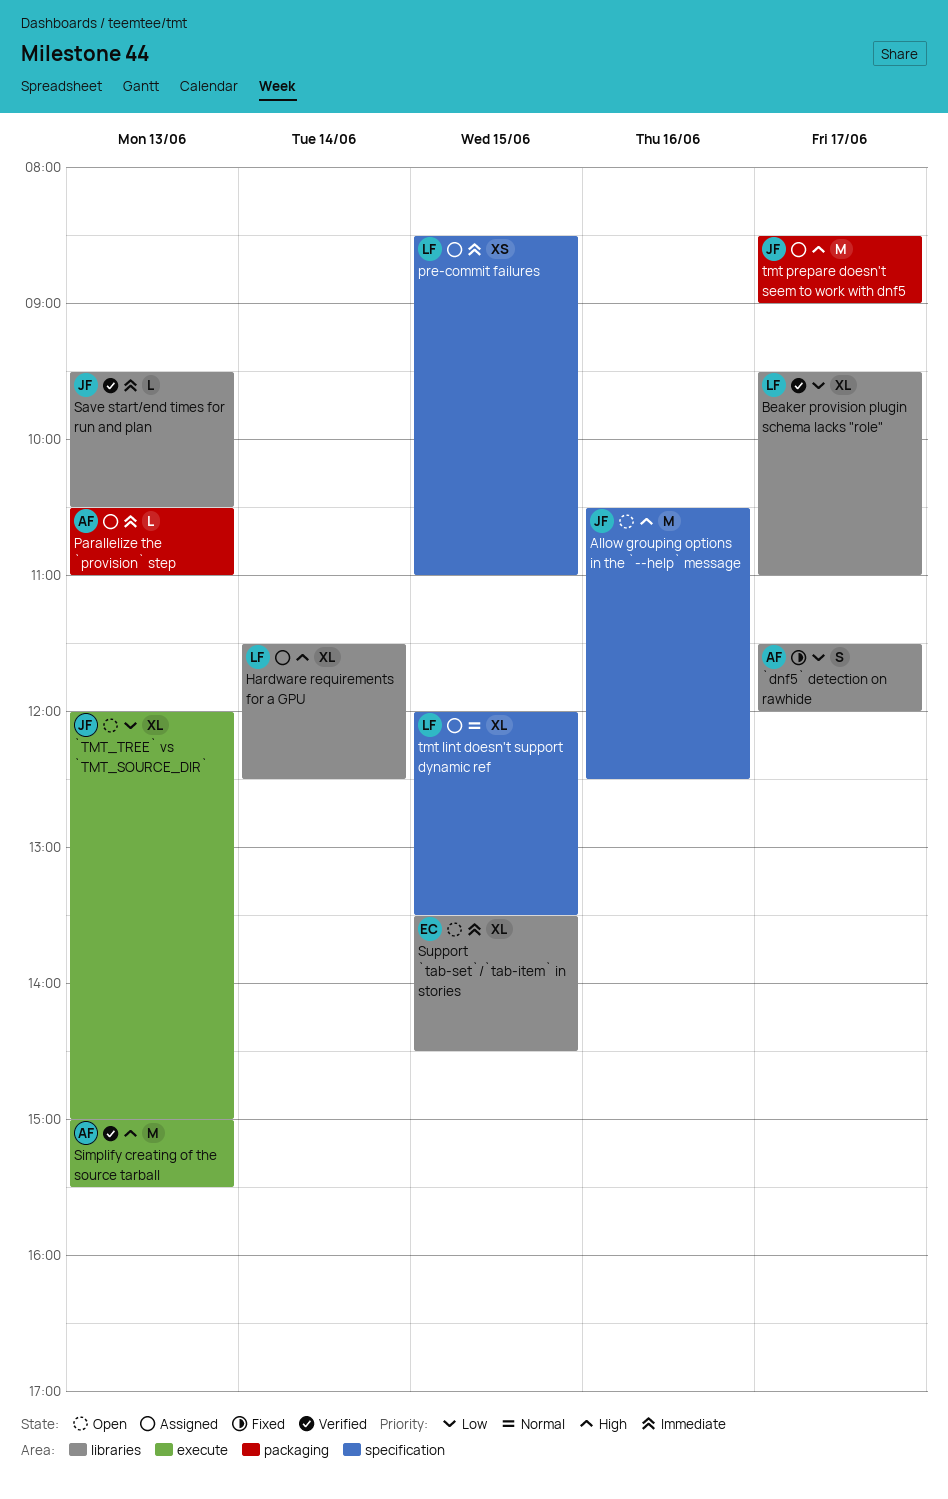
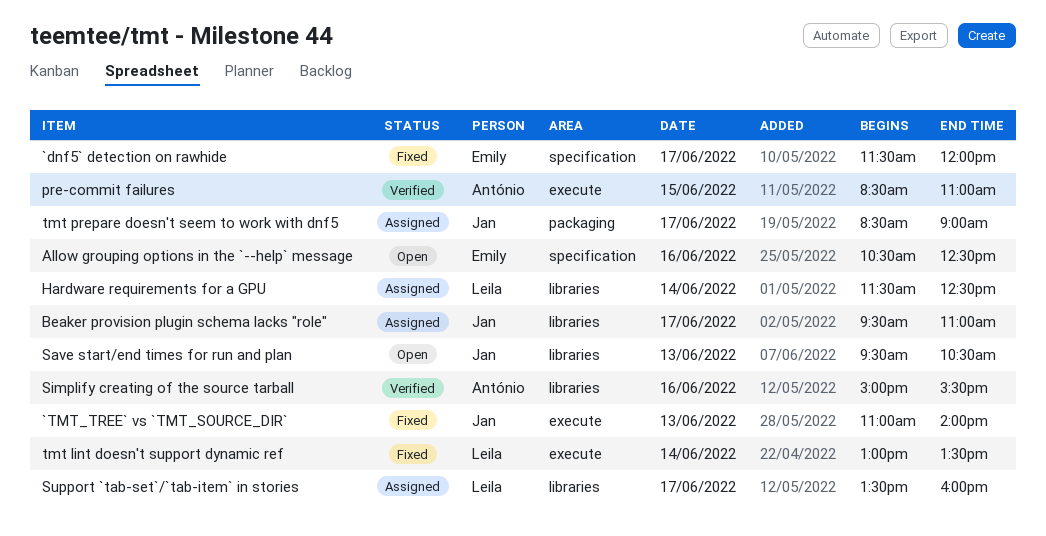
`dnf5` detection on rawhide, owner: António -> Emily
`dnf5` detection on rawhide, label: libraries -> specification
`TMT_TREE` vs `TMT_SOURCE_DIR`, status: Open -> Fixed
`TMT_TREE` vs `TMT_SOURCE_DIR`, begins: 12:00 -> 11:00
`TMT_TREE` vs `TMT_SOURCE_DIR`, ends: 15:00 -> 14:00
Allow grouping options in the `--help` message, owner: Jan -> Emily
Beaker provision plugin schema lacks "role", status: Verified -> Assigned
Beaker provision plugin schema lacks "role", owner: Leila -> Jan
Parallelize the `provision` step: present -> none
pre-commit failures, status: Assigned -> Verified
pre-commit failures, owner: Leila -> António
pre-commit failures, label: specification -> execute
Save start/end times for run and plan, status: Verified -> Open
Simplify creating of the source tarball, label: execute -> libraries
Simplify creating of the source tarball, day: Jun 13 -> Jun 16
Support `tab-set`/`tab-item` in stories, status: Open -> Assigned
Support `tab-set`/`tab-item` in stories, owner: Emily -> Leila
Support `tab-set`/`tab-item` in stories, day: Jun 15 -> Jun 17
Support `tab-set`/`tab-item` in stories, ends: 14:30 -> 16:00
tmt lint doesn't support dynamic ref, status: Assigned -> Fixed
tmt lint doesn't support dynamic ref, label: specification -> execute
tmt lint doesn't support dynamic ref, day: Jun 15 -> Jun 14
tmt lint doesn't support dynamic ref, begins: 12:00 -> 13:00

